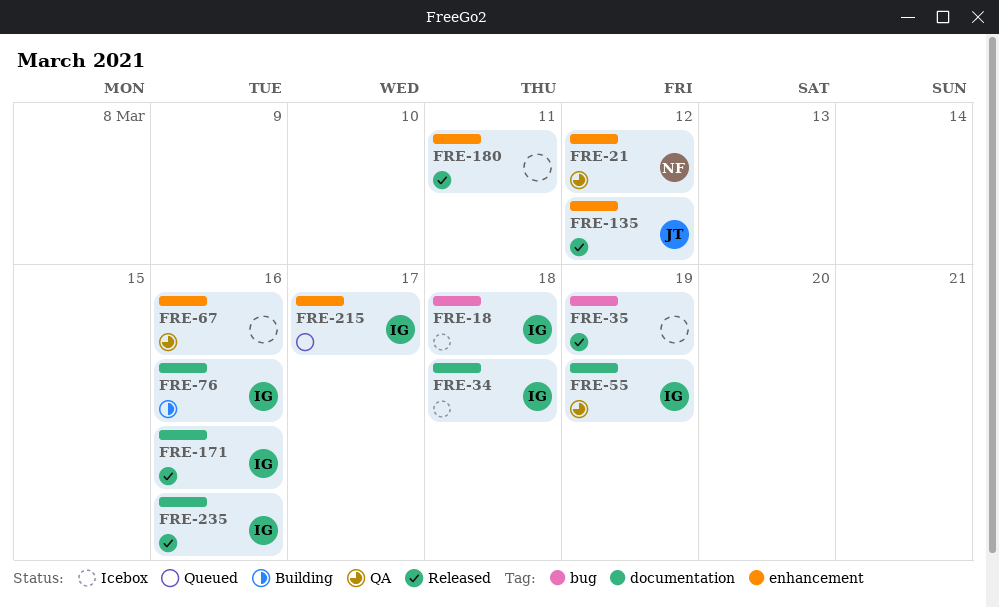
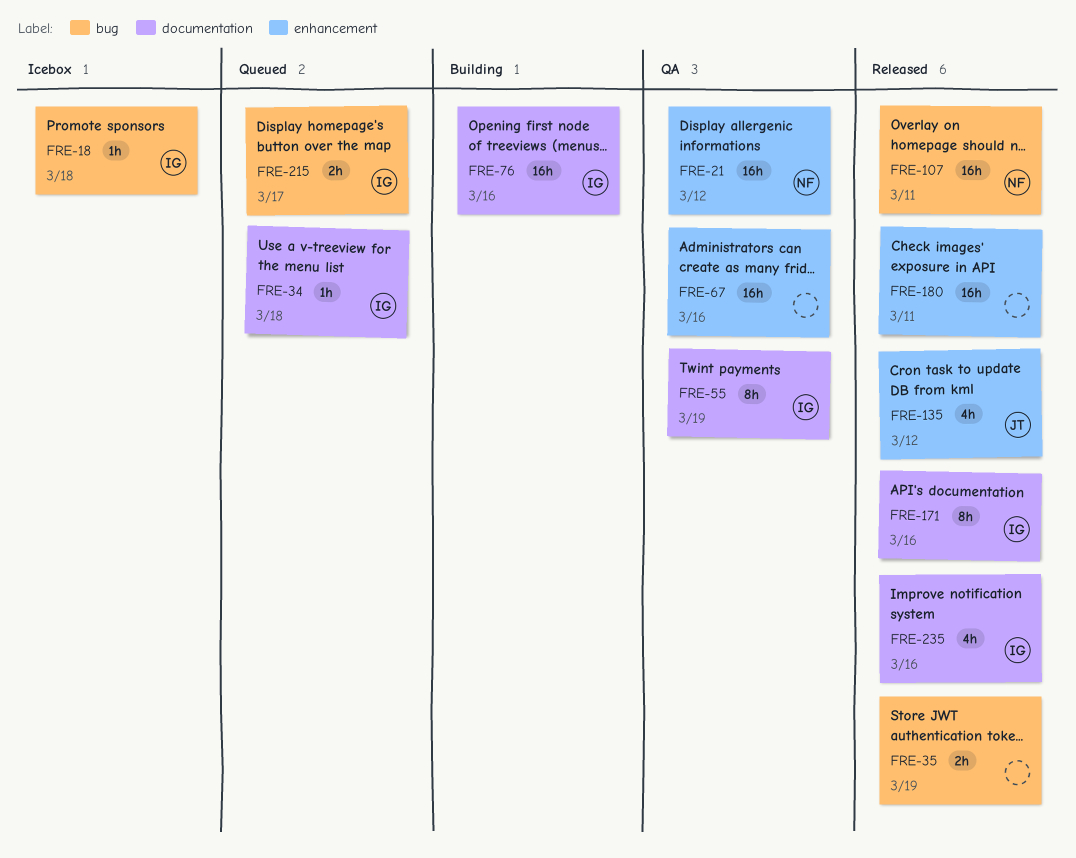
FRE-34, status: Icebox -> Queued
FRE-107: none -> present
FRE-215, label: enhancement -> bug

